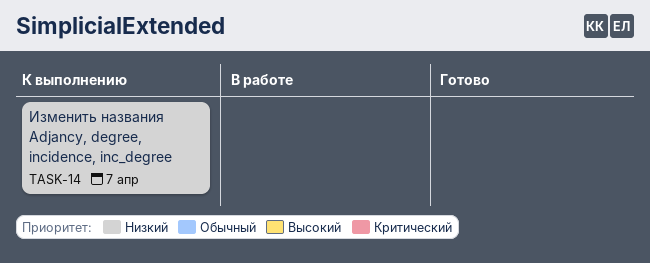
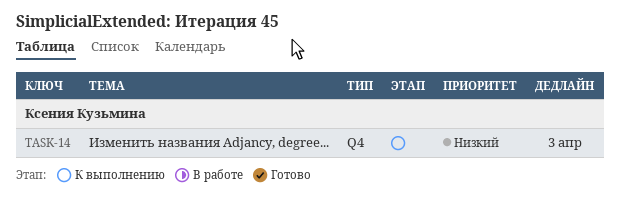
TASK-14, due: Apr 7 -> Apr 3

